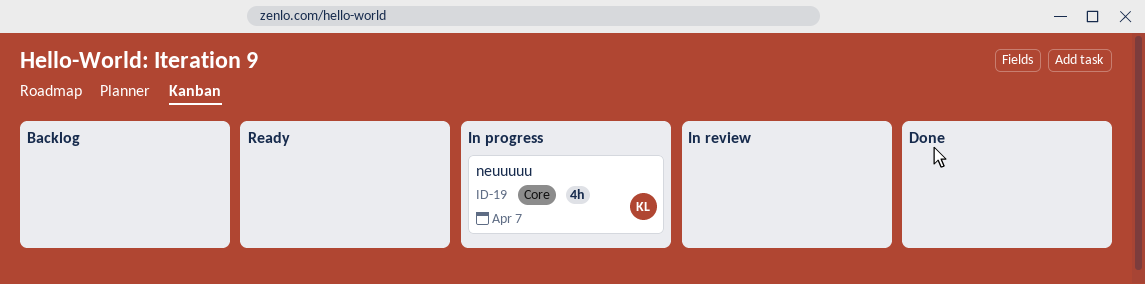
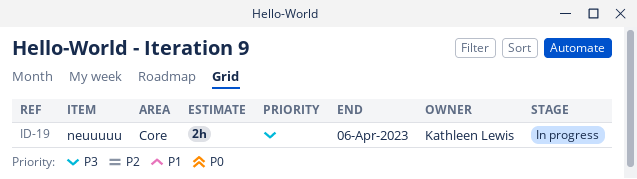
ID-19, estimate: 4h -> 2h
ID-19, due: Apr 7 -> Apr 6

